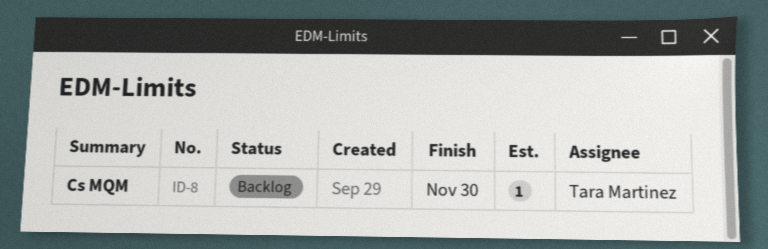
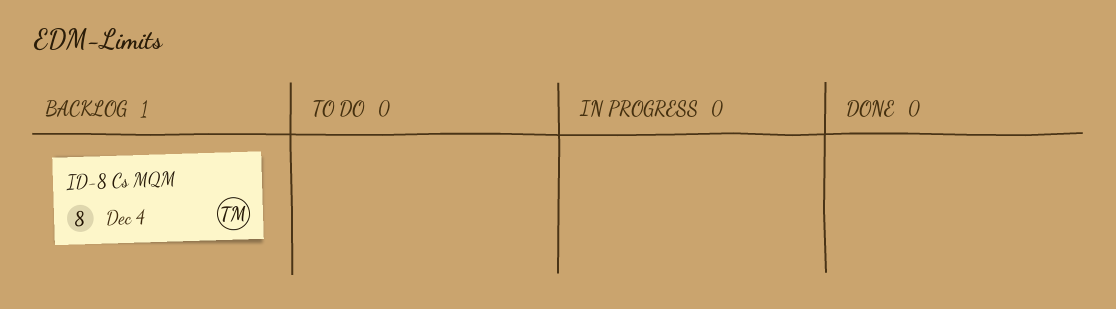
ID-8, estimate: 1 -> 8
ID-8, due: Nov 30 -> Dec 4

